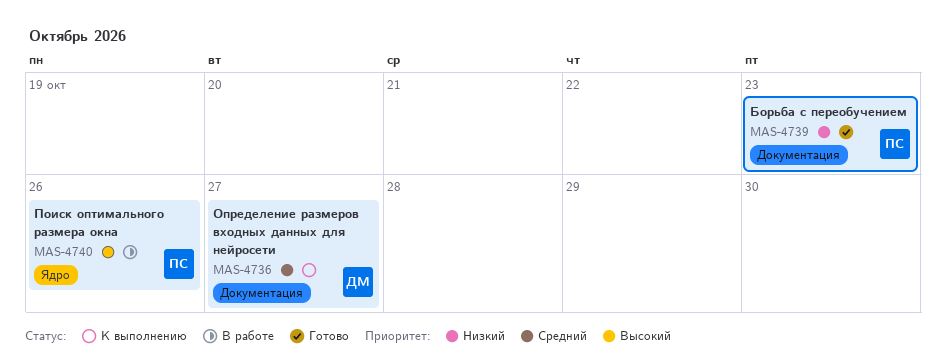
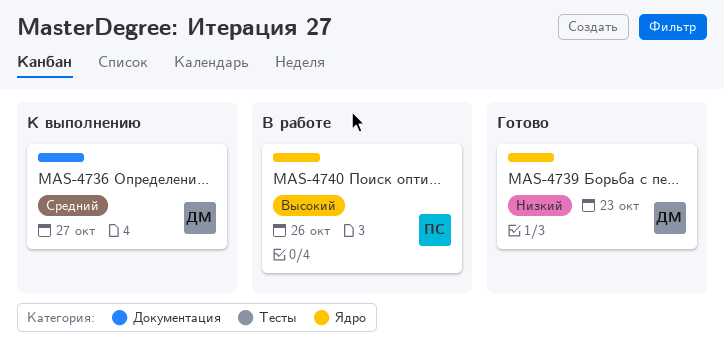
MAS-4739, owner: ПС -> ДМ
MAS-4739, label: Документация -> Ядро

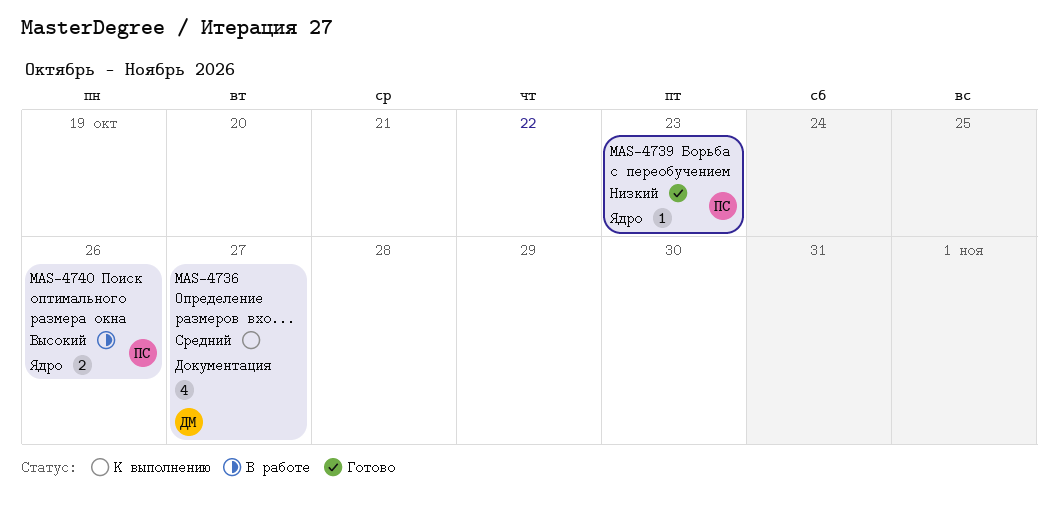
MAS-4739, owner: ДМ -> ПС

